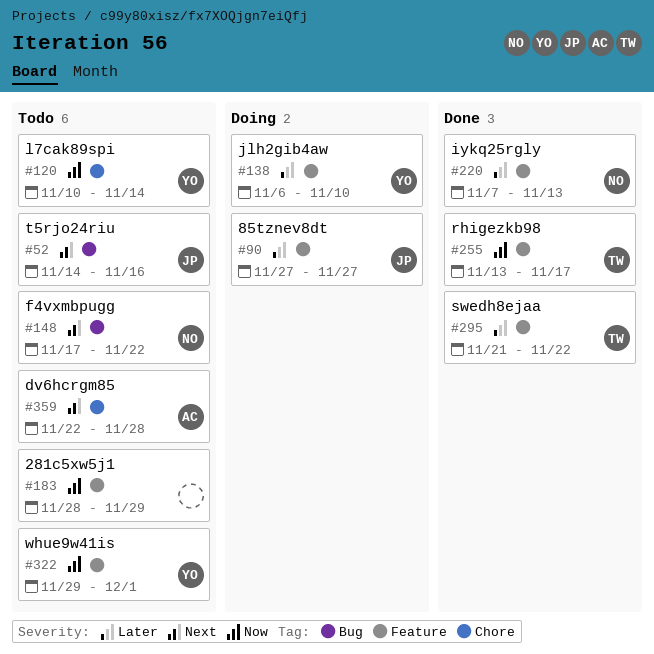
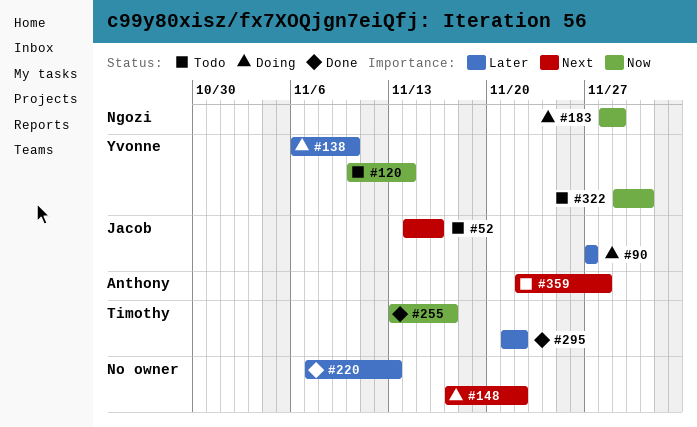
#148, status: Todo -> Doing
#148, owner: Ngozi -> none
#183, status: Todo -> Doing
#183, owner: none -> Ngozi
#220, owner: Ngozi -> none

